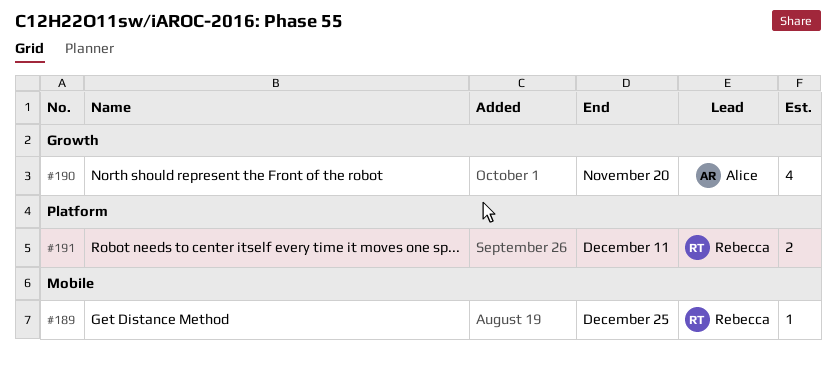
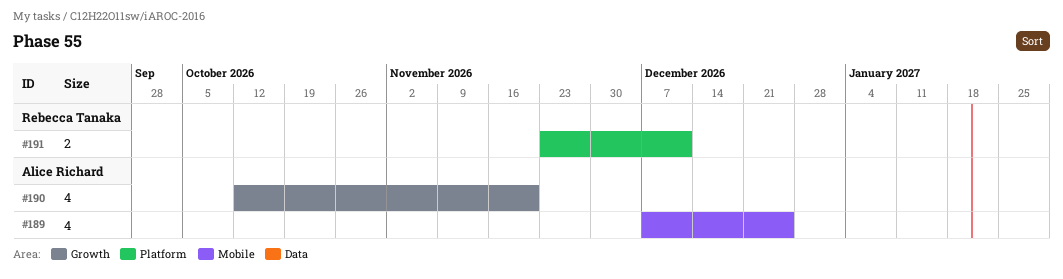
#189, owner: Rebecca Tanaka -> Alice Richard
#189, estimate: 1 -> 4

